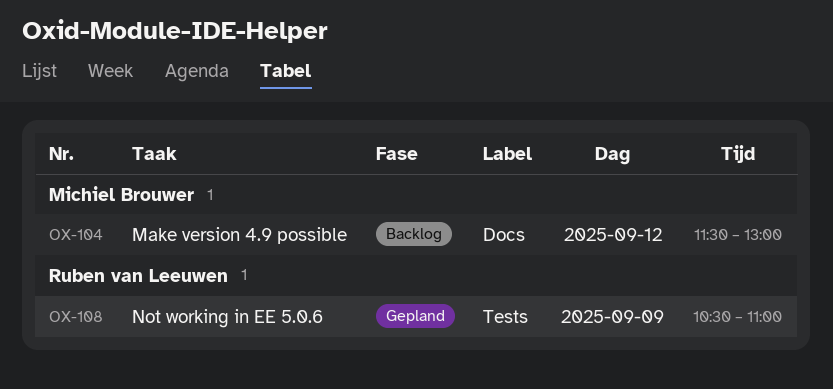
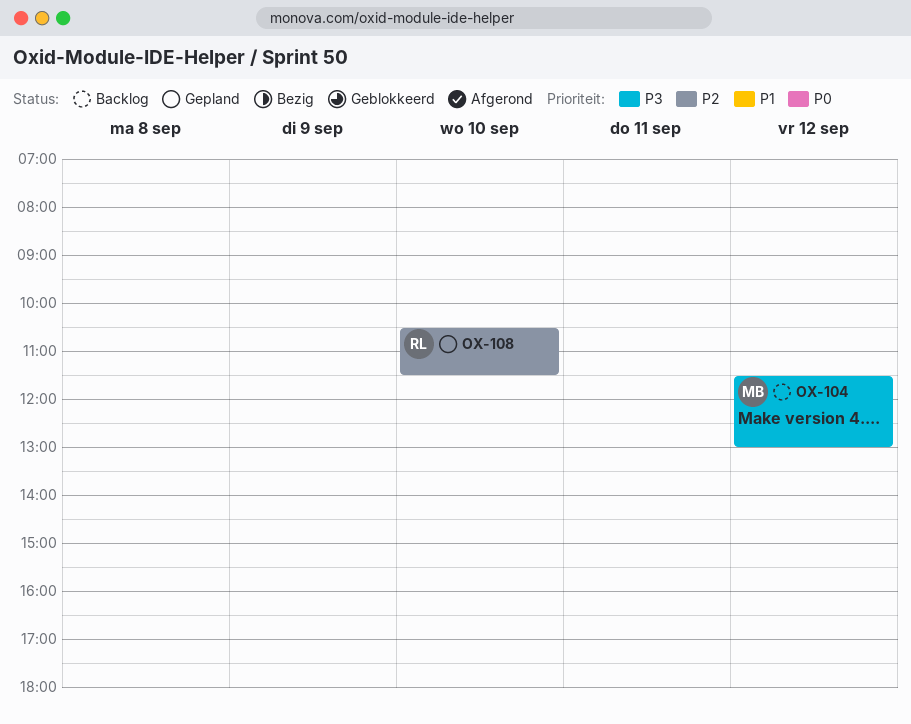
OX-108, day: Sep 9 -> Sep 10
OX-108, ends: 11:00 -> 11:30

